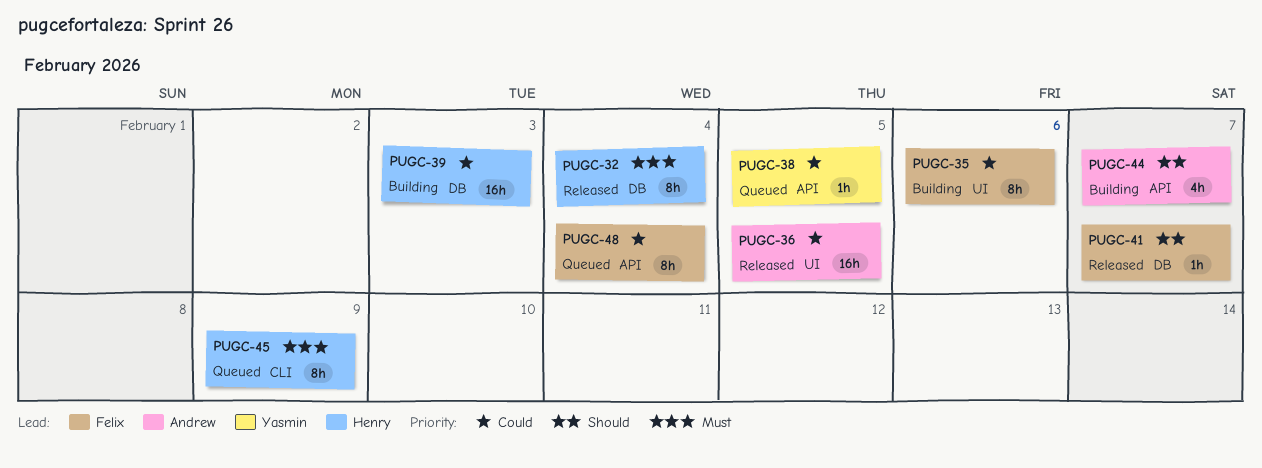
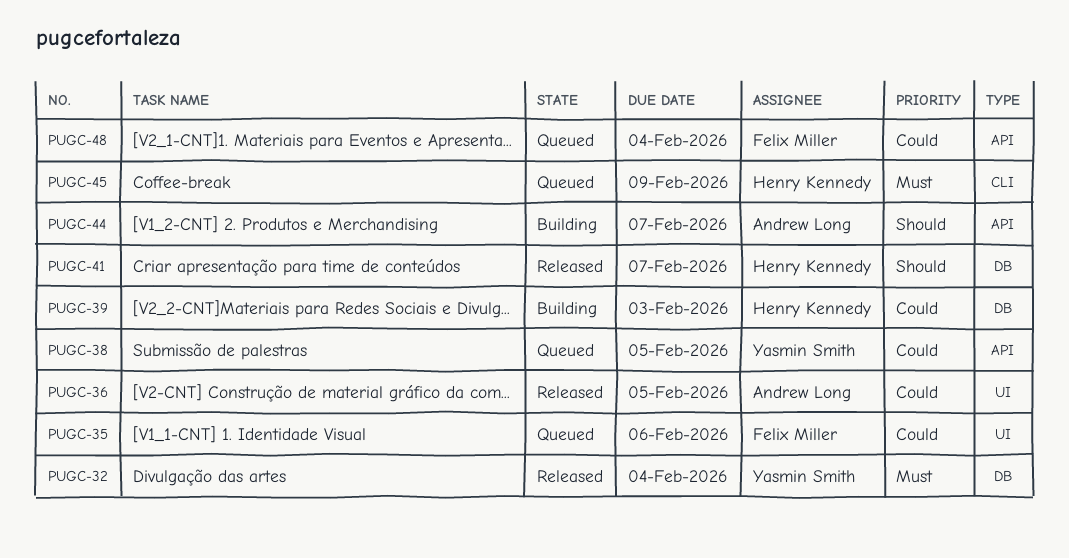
PUGC-32, owner: Henry Kennedy -> Yasmin Smith
PUGC-35, status: Building -> Queued
PUGC-41, owner: Felix Miller -> Henry Kennedy

